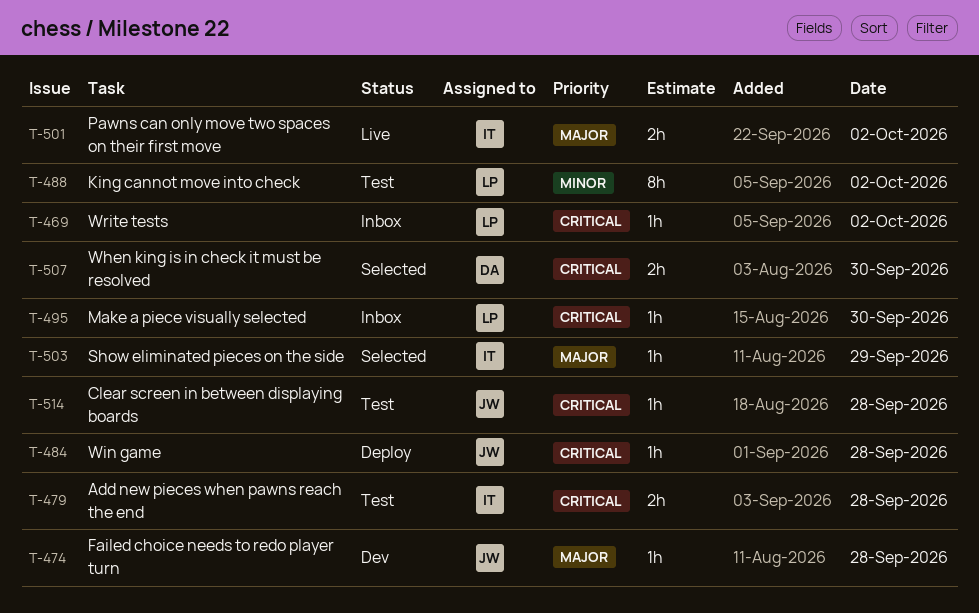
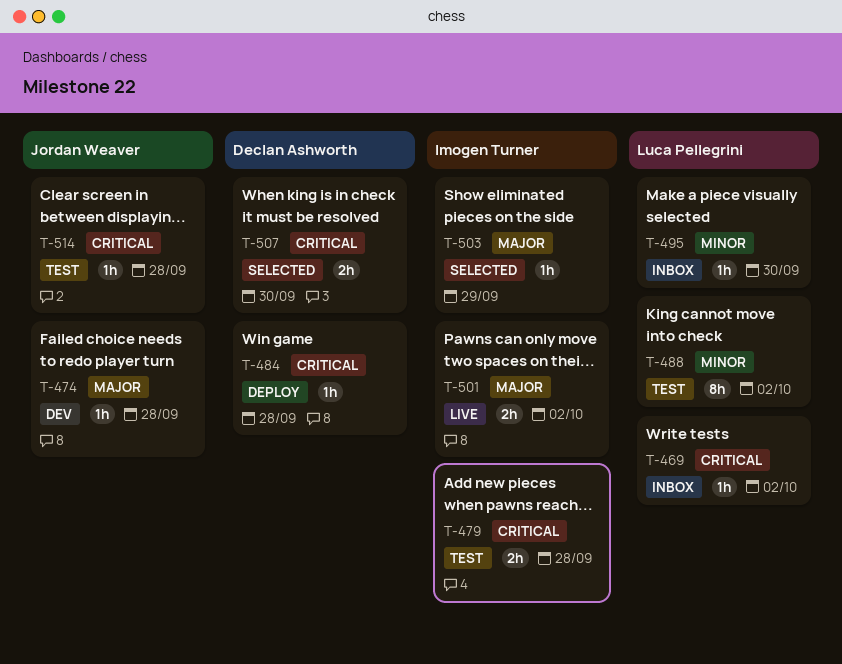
T-484, owner: Jordan Weaver -> Declan Ashworth
T-495, priority: Critical -> Minor

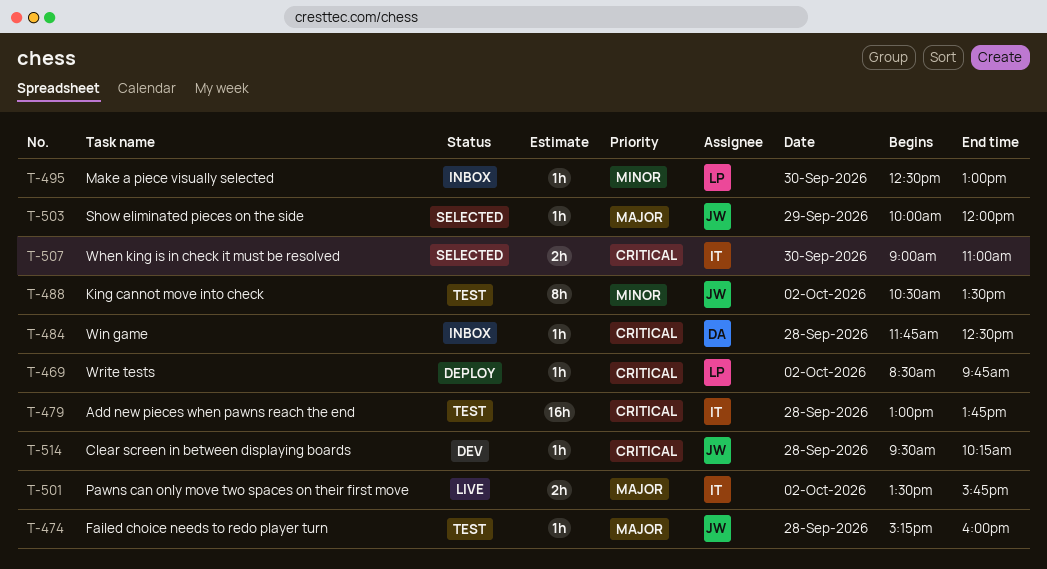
T-469, status: Inbox -> Deploy
T-474, status: Dev -> Test
T-479, estimate: 2h -> 16h
T-484, status: Deploy -> Inbox
T-488, owner: Luca Pellegrini -> Jordan Weaver
T-503, owner: Imogen Turner -> Jordan Weaver
T-507, owner: Declan Ashworth -> Imogen Turner
T-514, status: Test -> Dev

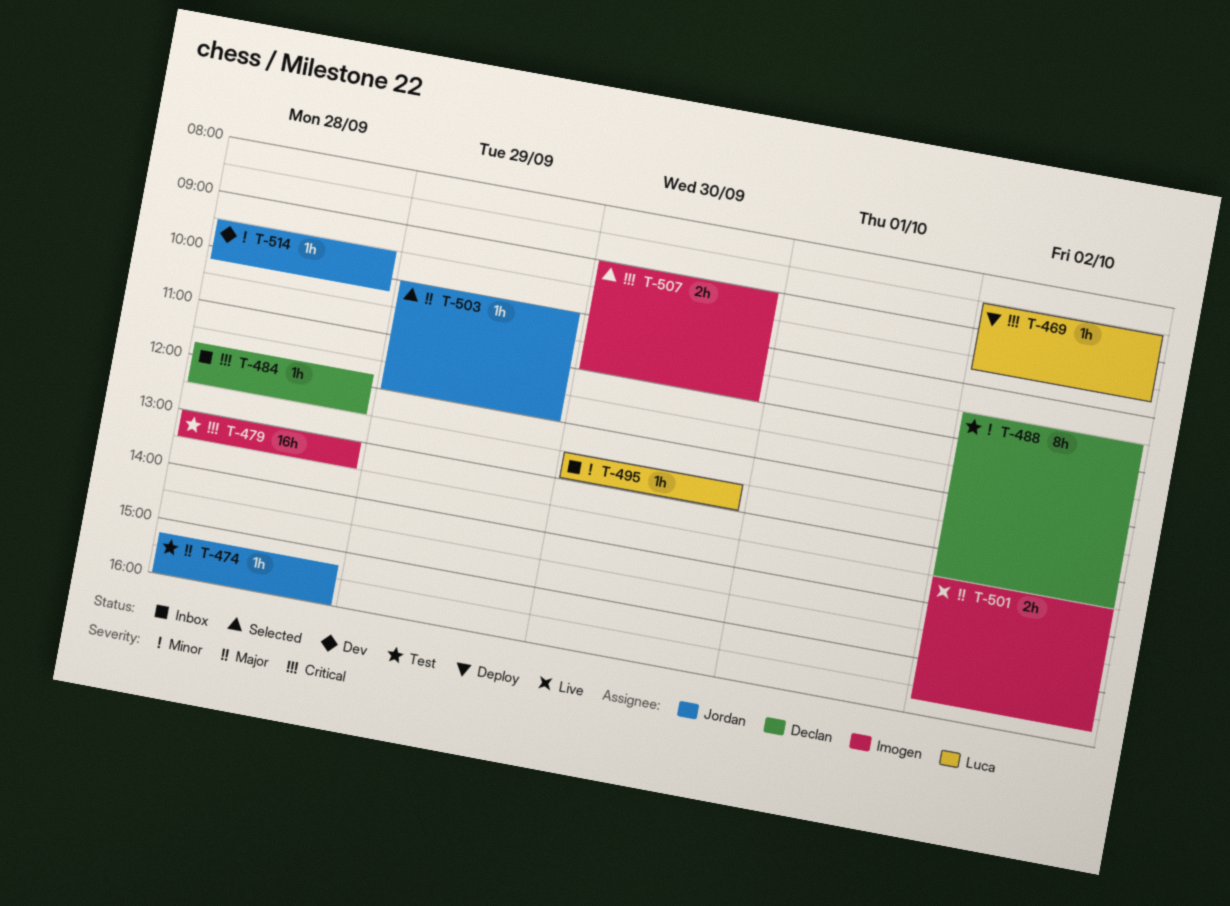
T-479, ends: 13:45 -> 13:30
T-488, owner: Jordan -> Declan
T-514, priority: Critical -> Minor

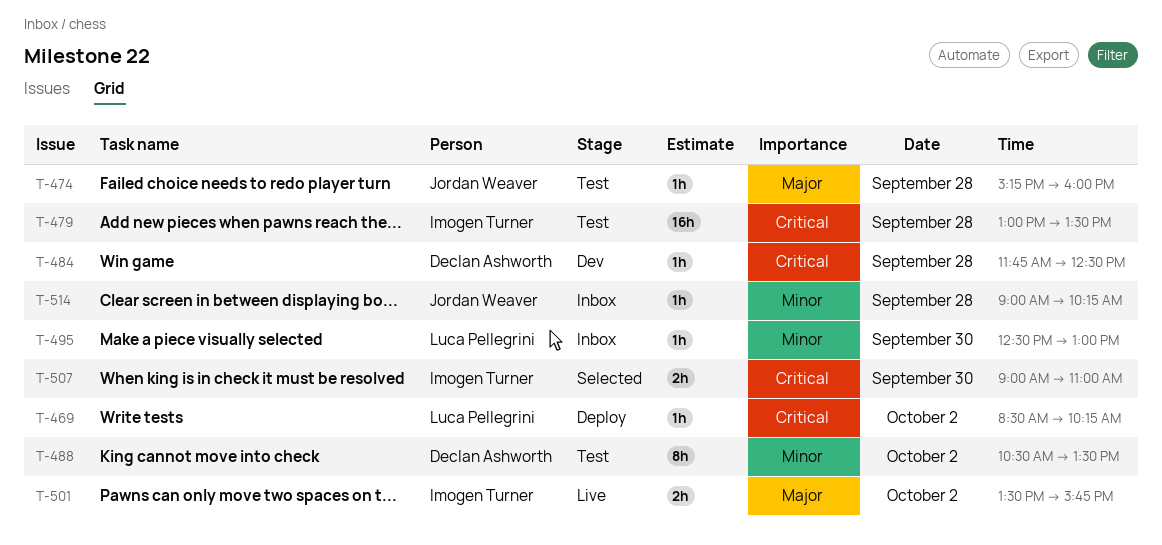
T-469, ends: 09:45 -> 10:15
T-484, status: Inbox -> Dev
T-503: present -> none
T-514, status: Dev -> Inbox
T-514, begins: 09:30 -> 09:00

